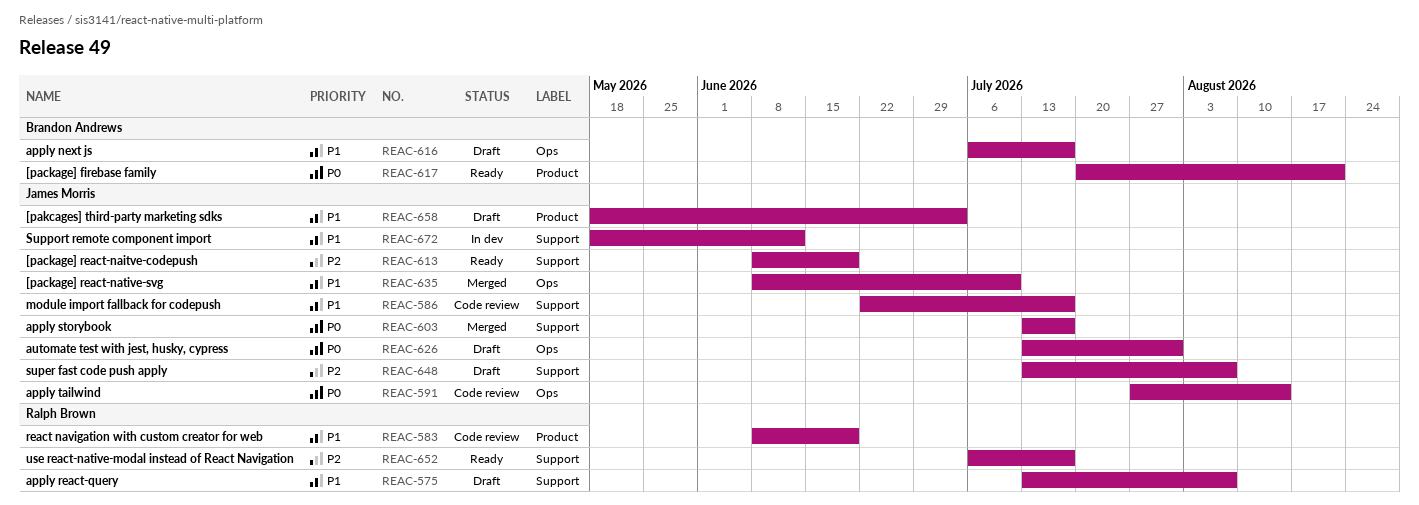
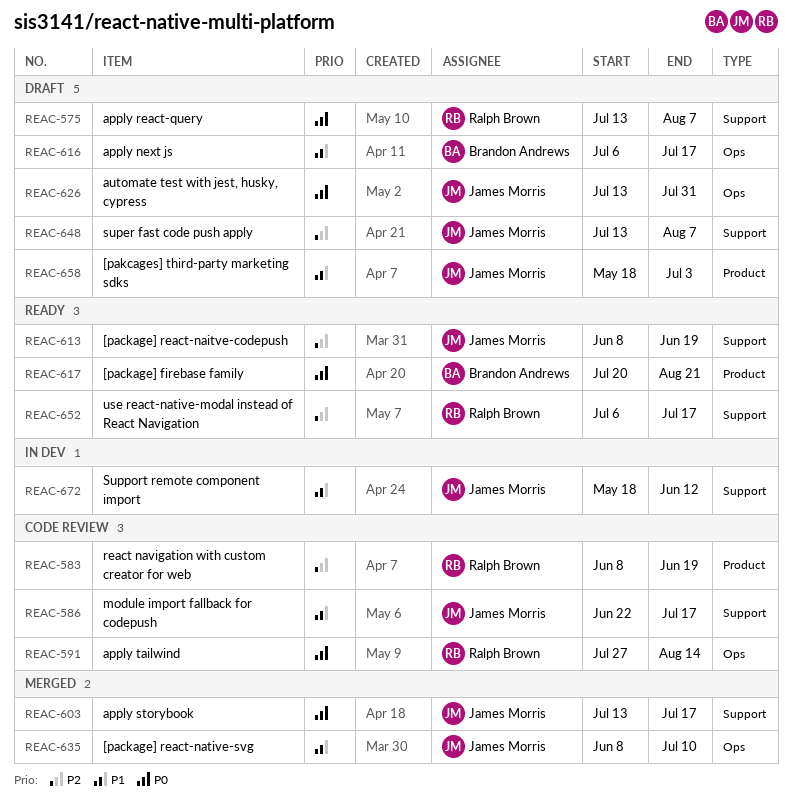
REAC-575, priority: P1 -> P0
REAC-583, priority: P1 -> P2
REAC-591, owner: James Morris -> Ralph Brown

